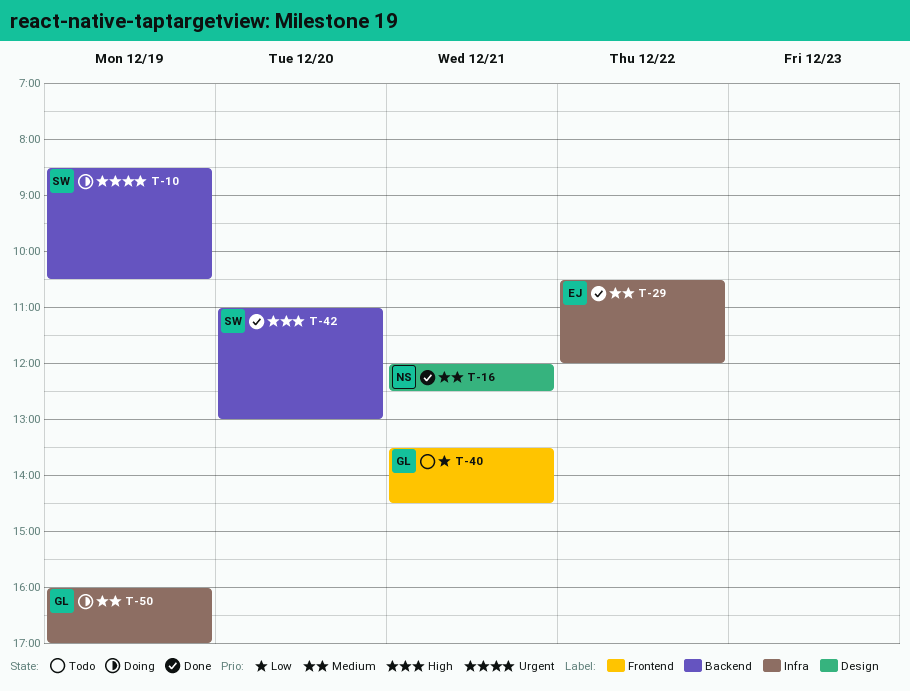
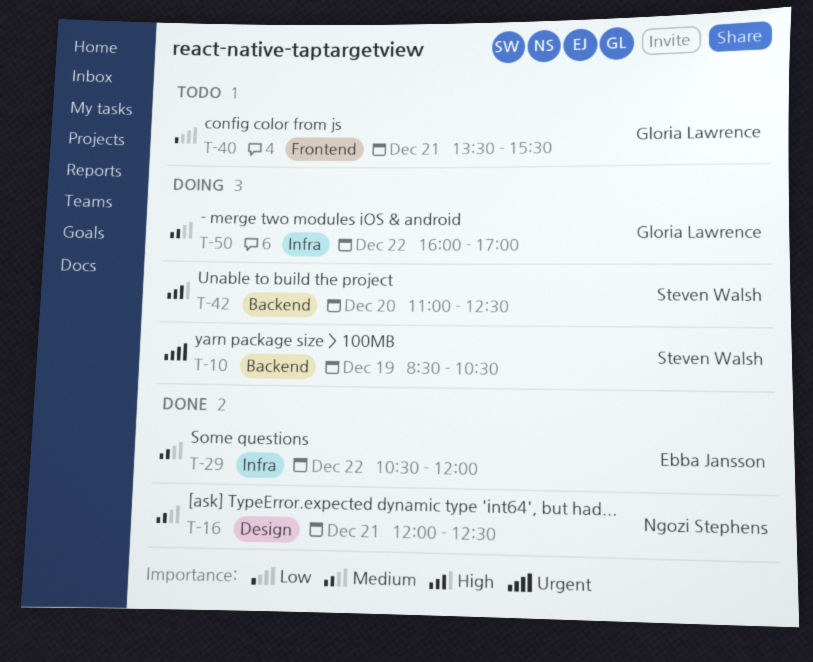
T-40, ends: 14:30 -> 15:30
T-42, status: Done -> Doing
T-42, ends: 13:00 -> 12:30
T-50, day: Dec 19 -> Dec 22

